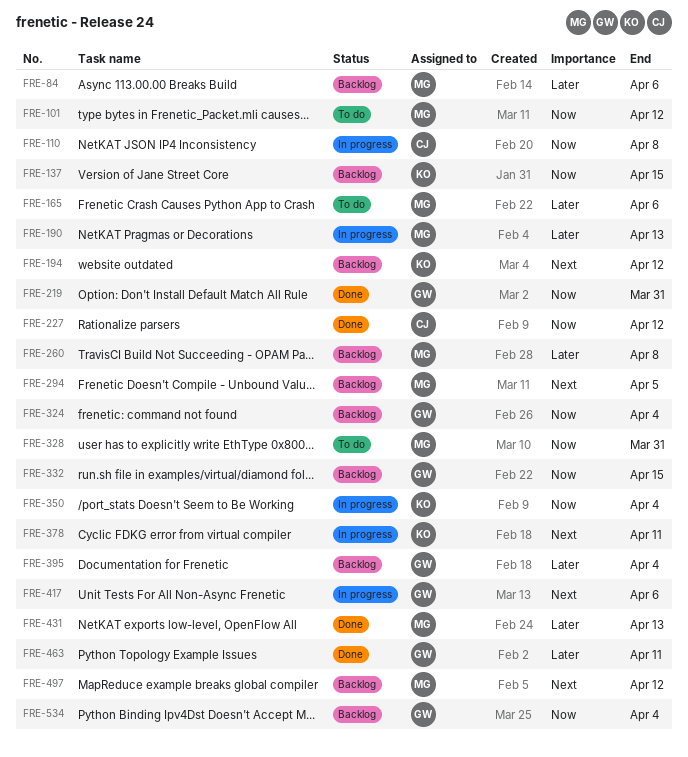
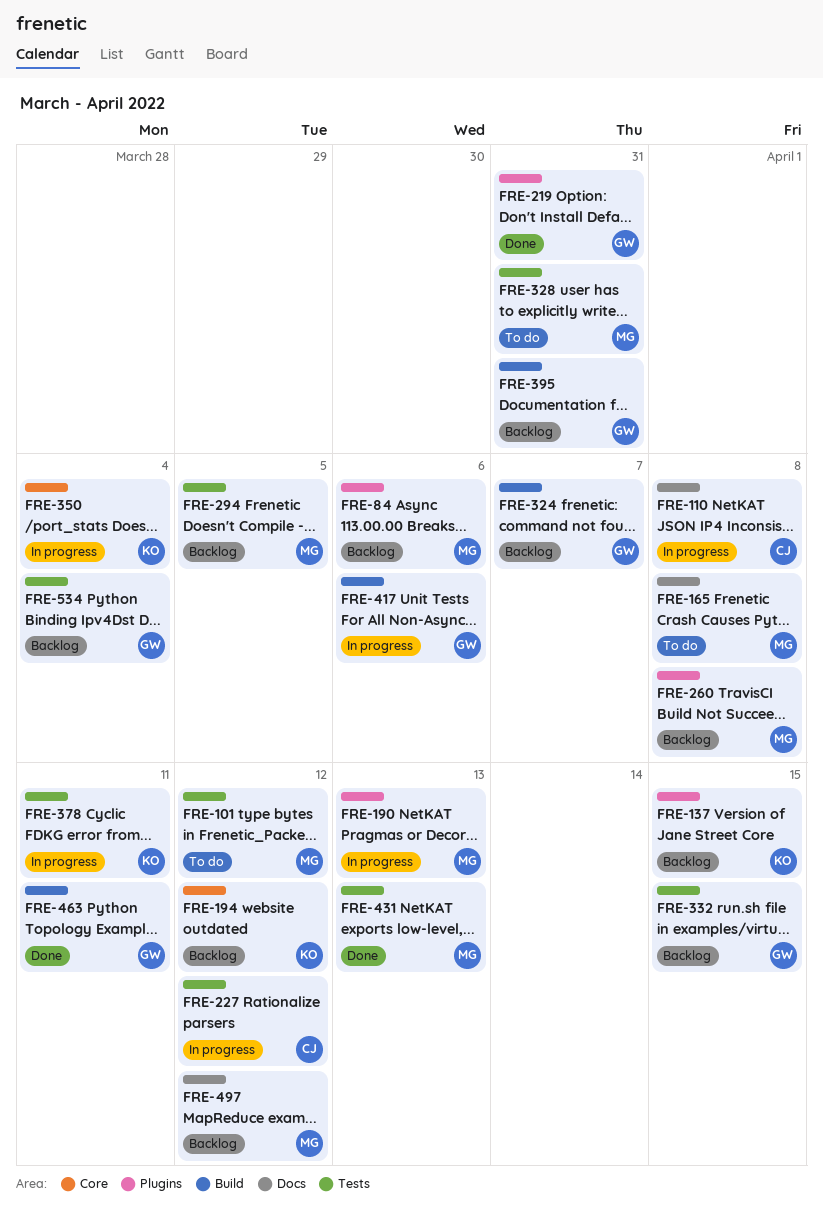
FRE-165, due: Apr 6 -> Apr 8
FRE-227, status: Done -> In progress
FRE-324, due: Apr 4 -> Apr 7
FRE-395, due: Apr 4 -> Mar 31

